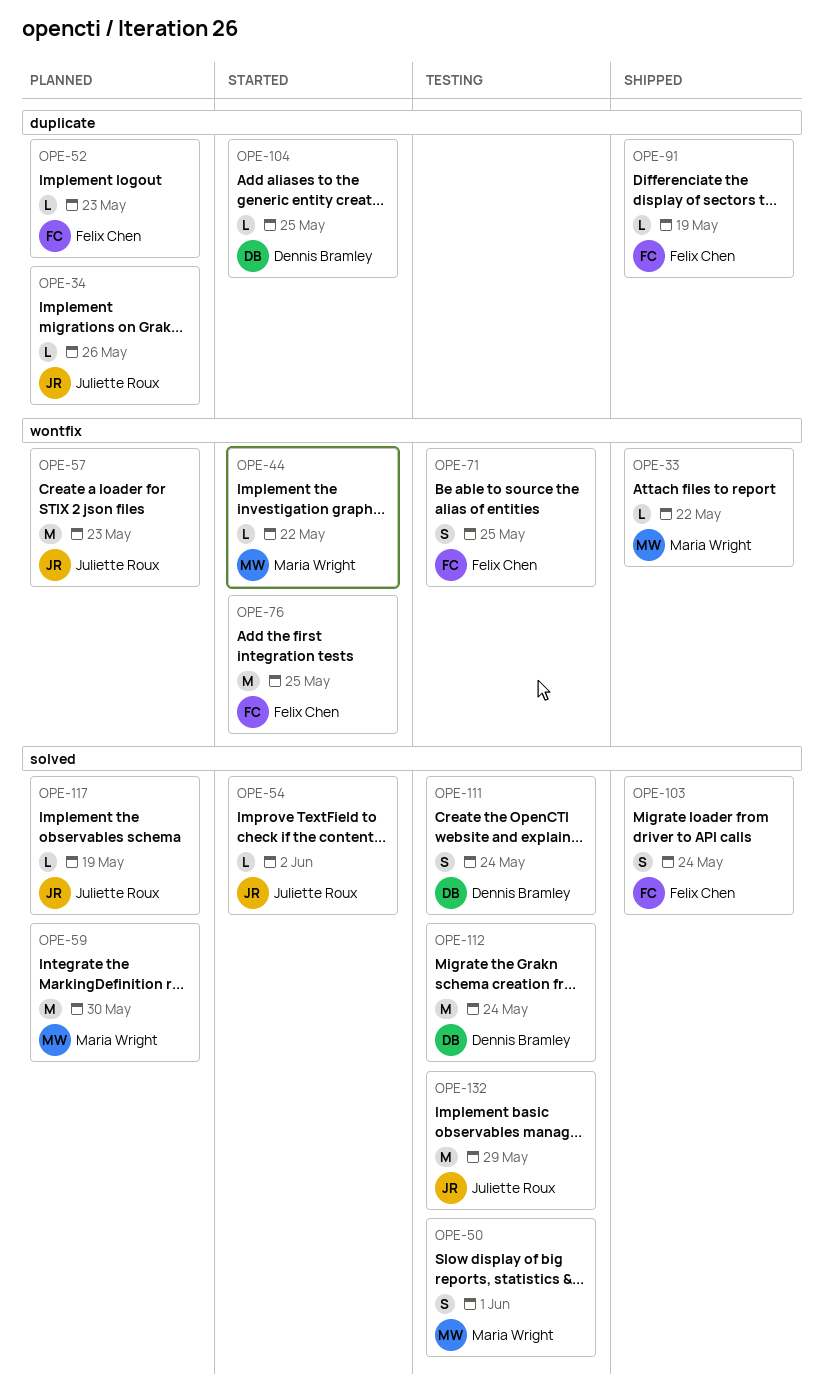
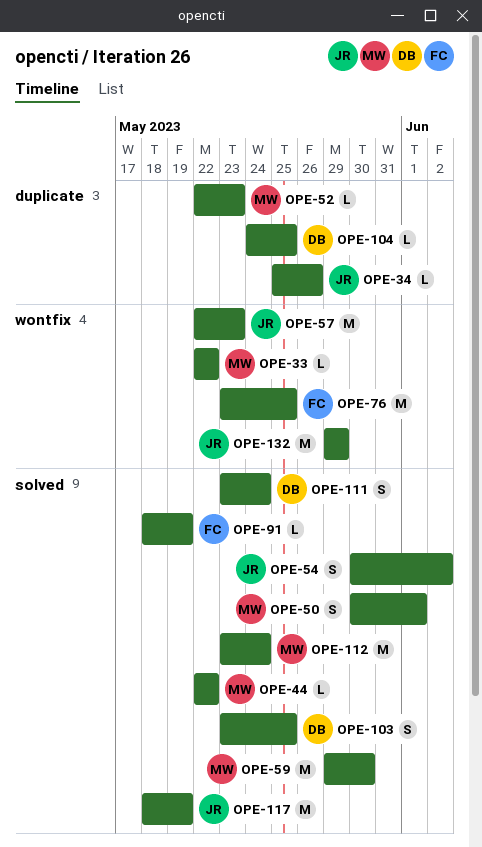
OPE-44, label: wontfix -> solved
OPE-52, owner: Felix Chen -> Maria Wright
OPE-54, estimate: L -> S
OPE-71: present -> none
OPE-91, label: duplicate -> solved
OPE-103, owner: Felix Chen -> Dennis Bramley
OPE-103, due: May 24 -> May 25
OPE-112, owner: Dennis Bramley -> Maria Wright
OPE-117, estimate: L -> M
OPE-132, label: solved -> wontfix

